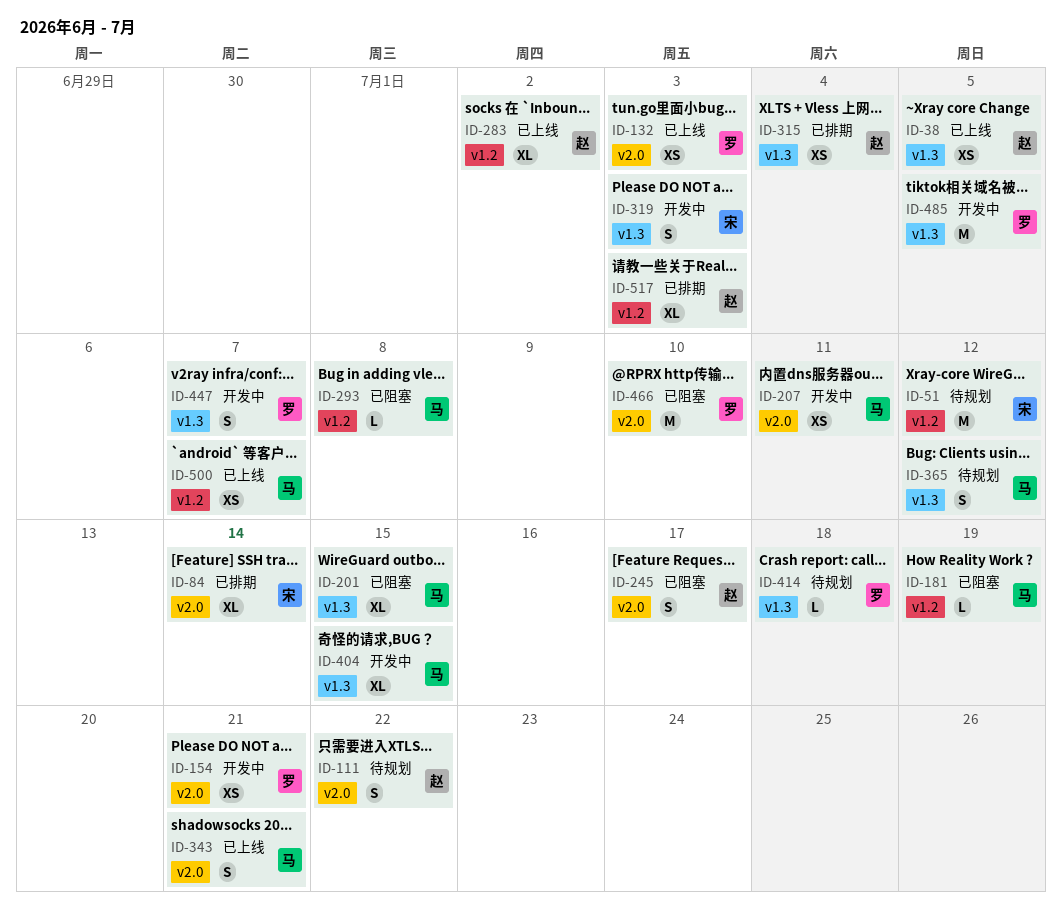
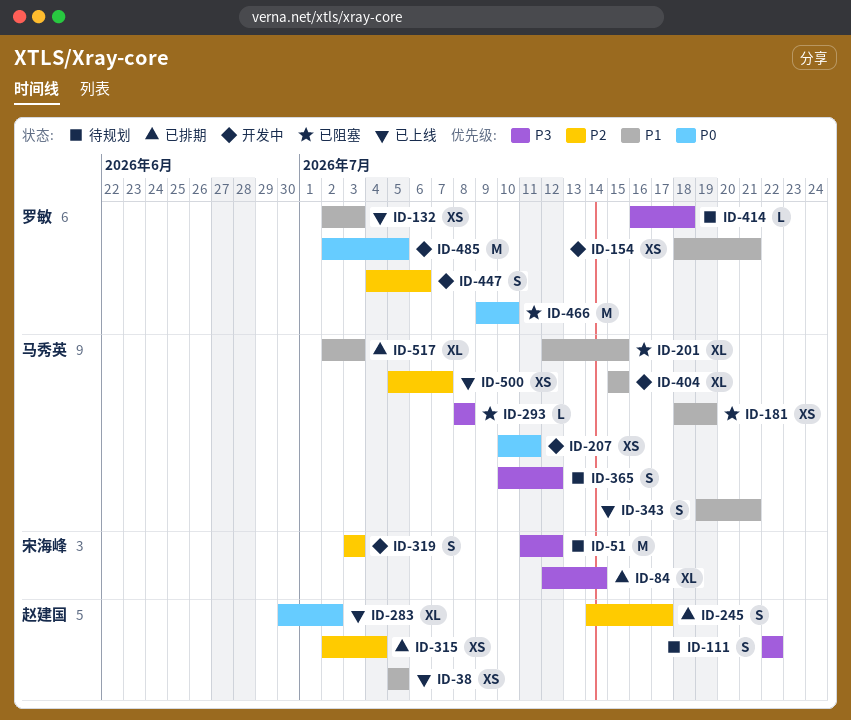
ID-181, estimate: L -> XS
ID-245, status: 已阻塞 -> 已排期
ID-447, due: Jul 7 -> Jul 6
ID-517, owner: 赵建国 -> 马秀英

